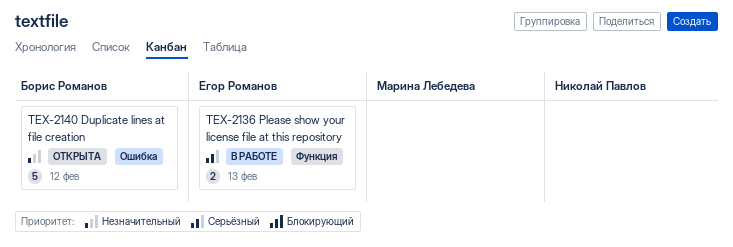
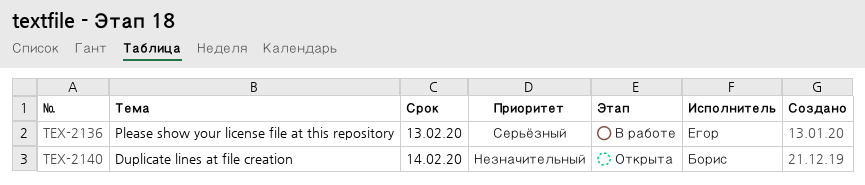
TEX-2140, due: Feb 12 -> Feb 14

